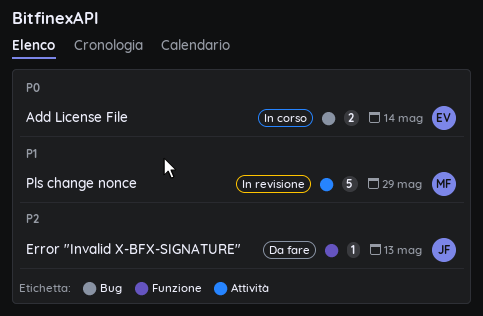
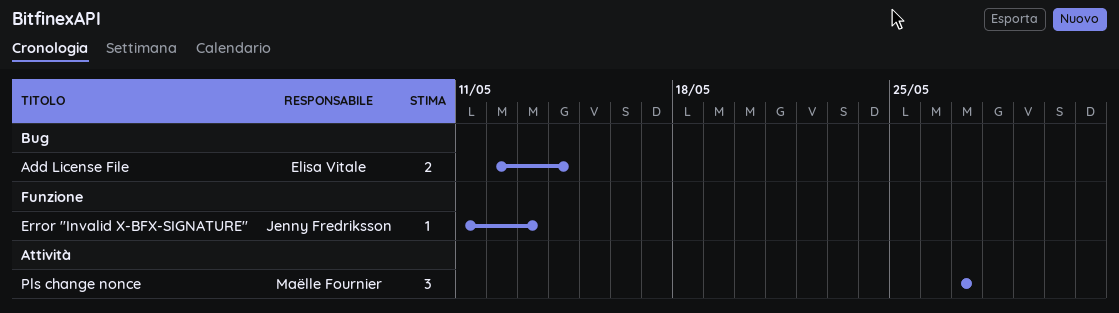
Pls change nonce, estimate: 5 -> 3
Pls change nonce, due: May 29 -> May 27

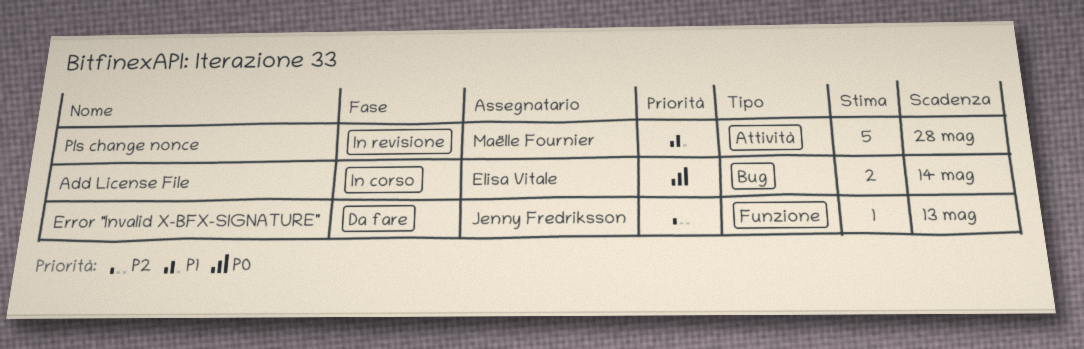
Pls change nonce, estimate: 3 -> 5
Pls change nonce, due: May 27 -> May 28

